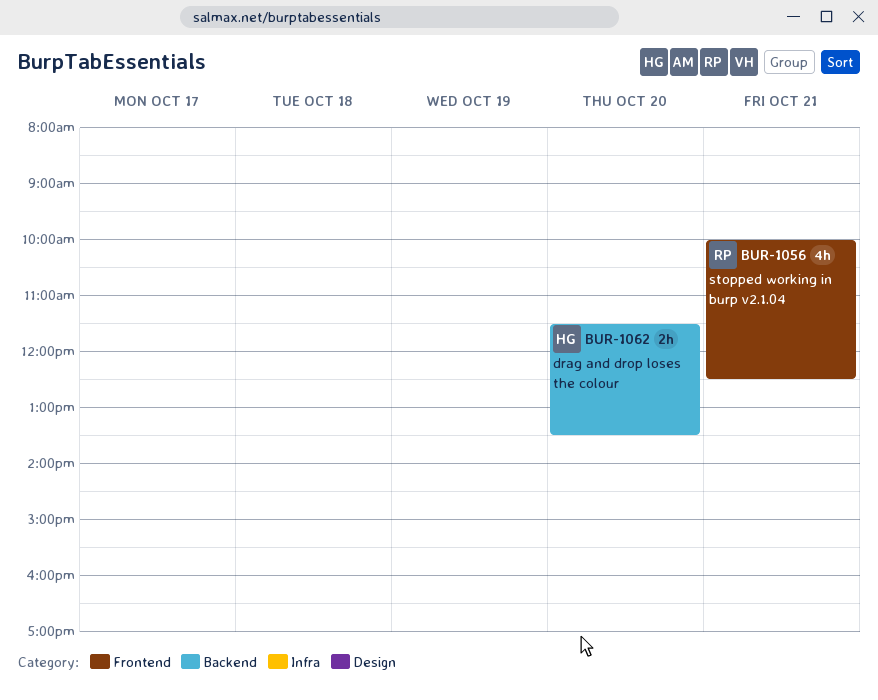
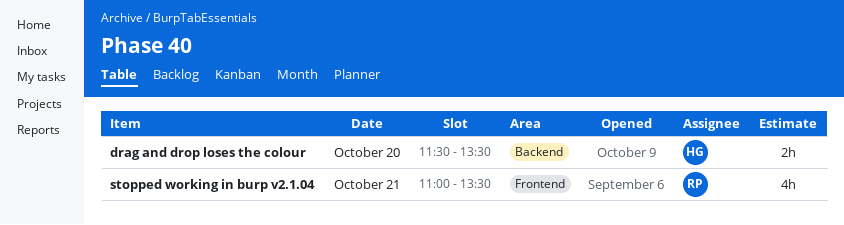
stopped working in burp v2.1.04, begins: 10:00 -> 11:00
stopped working in burp v2.1.04, ends: 12:30 -> 13:30

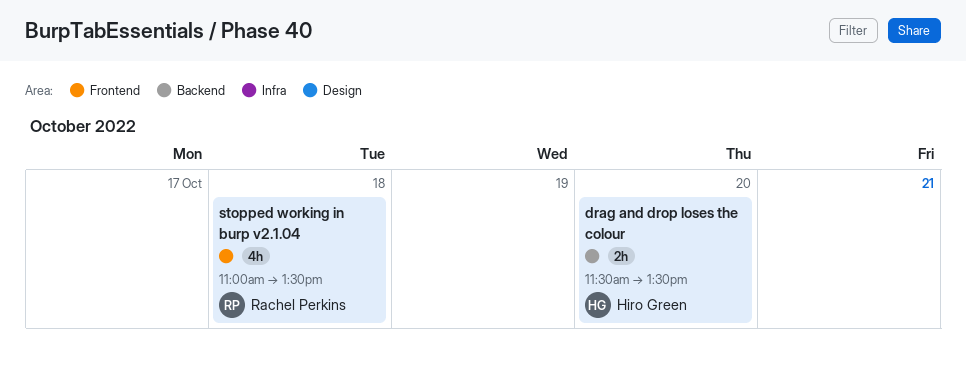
stopped working in burp v2.1.04, day: Oct 21 -> Oct 18

